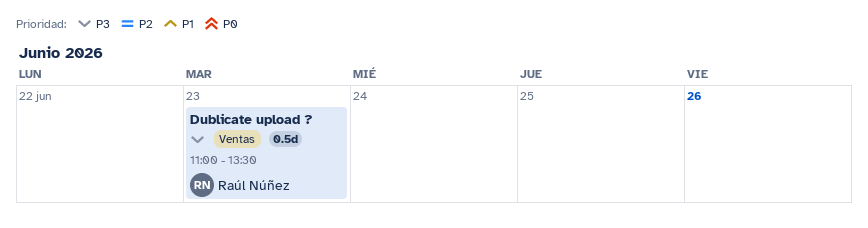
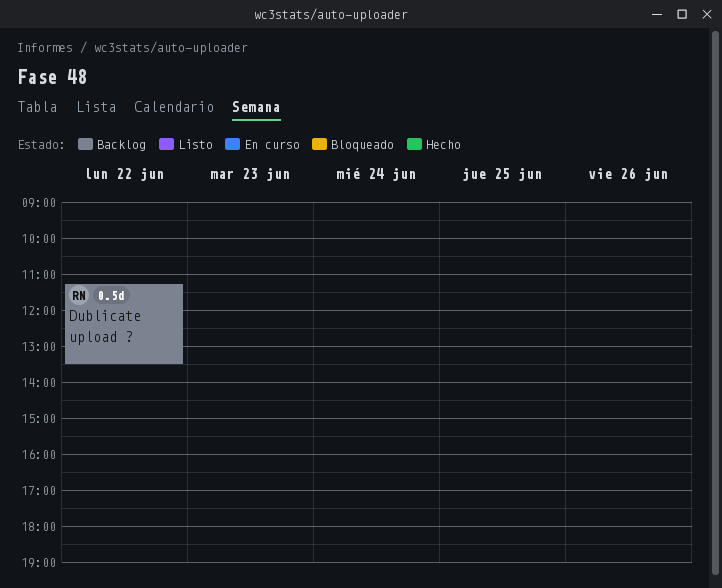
Dublicate upload ?, day: Jun 23 -> Jun 22
Dublicate upload ?, begins: 11:00 -> 11:15

